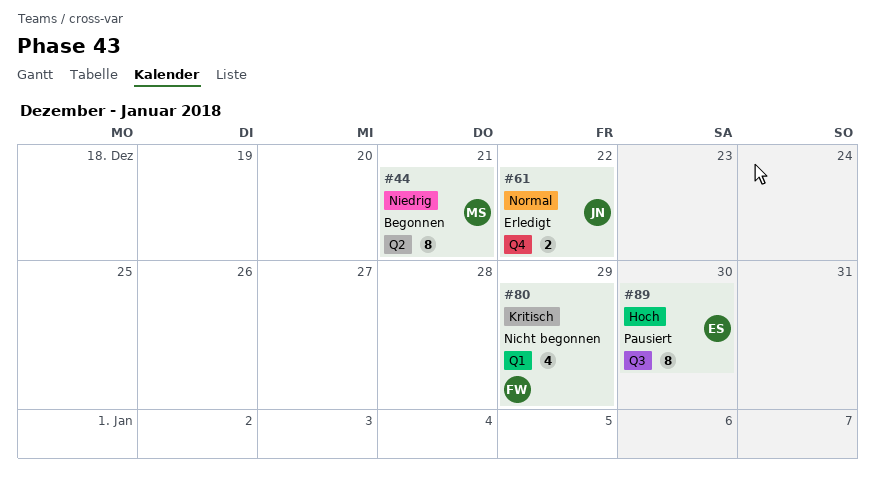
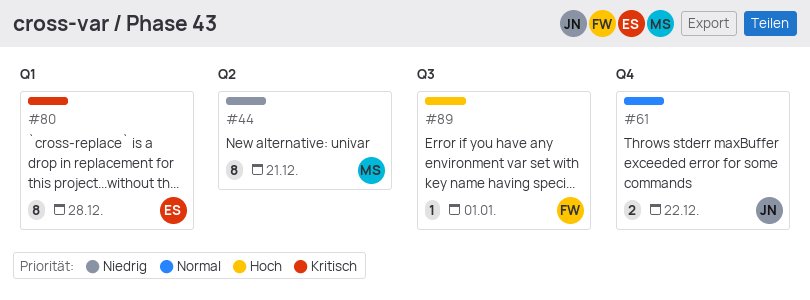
#80, owner: FW -> ES
#80, estimate: 4 -> 8
#80, due: Dec 29 -> Dec 28
#89, owner: ES -> FW
#89, estimate: 8 -> 1
#89, due: Dec 30 -> Jan 1

